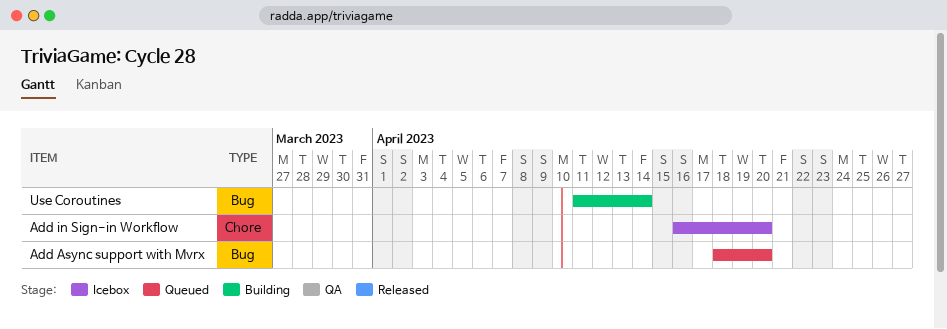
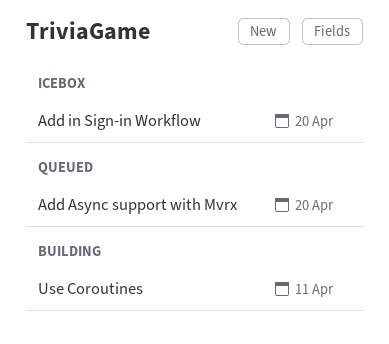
Use Coroutines, due: Apr 14 -> Apr 11

